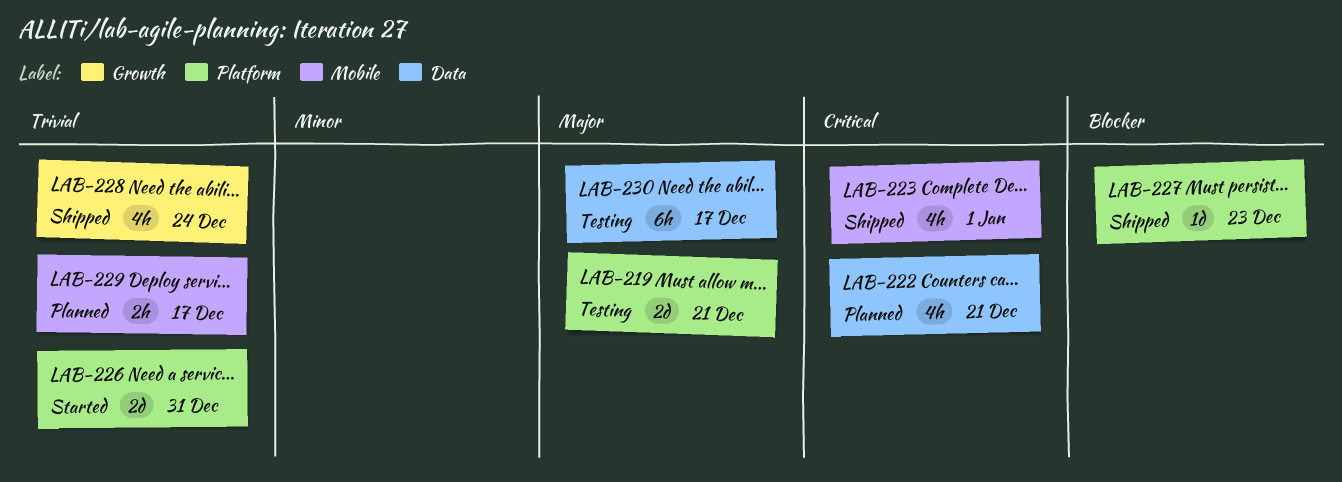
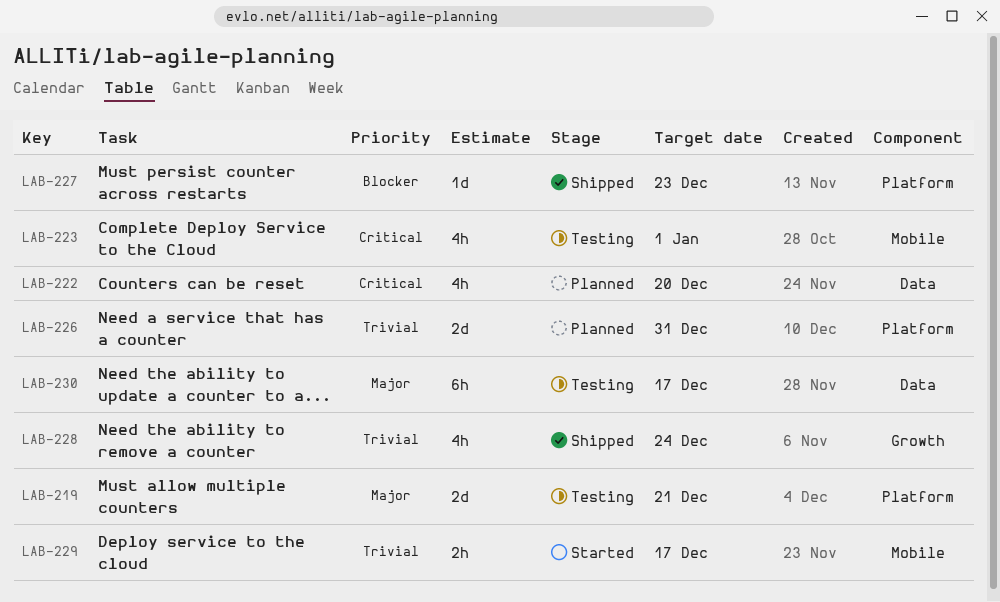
LAB-222, due: Dec 21 -> Dec 20
LAB-223, status: Shipped -> Testing
LAB-226, status: Started -> Planned
LAB-229, status: Planned -> Started

